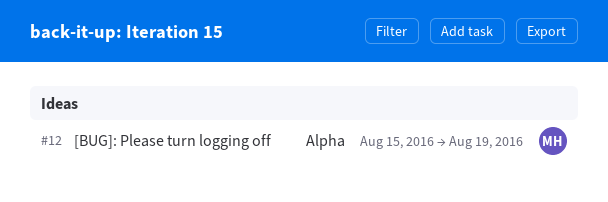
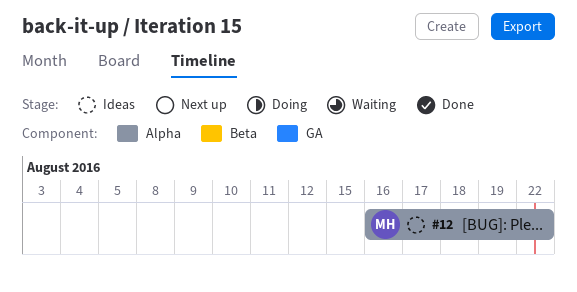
#12, start: Aug 15 -> Aug 16
#12, due: Aug 19 -> Aug 22

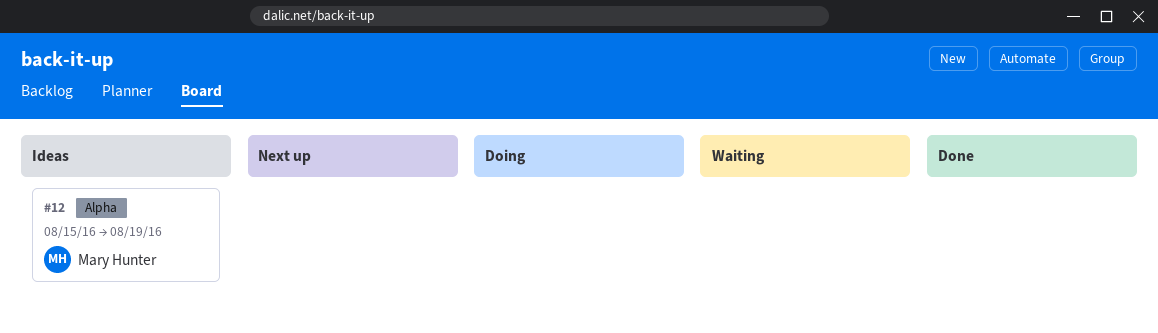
#12, start: Aug 16 -> Aug 15
#12, due: Aug 22 -> Aug 19

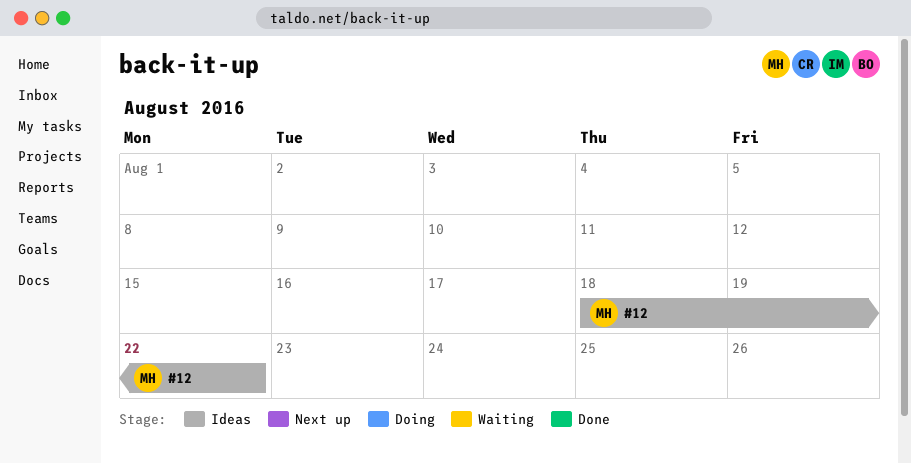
#12, start: Aug 15 -> Aug 18
#12, due: Aug 19 -> Aug 22

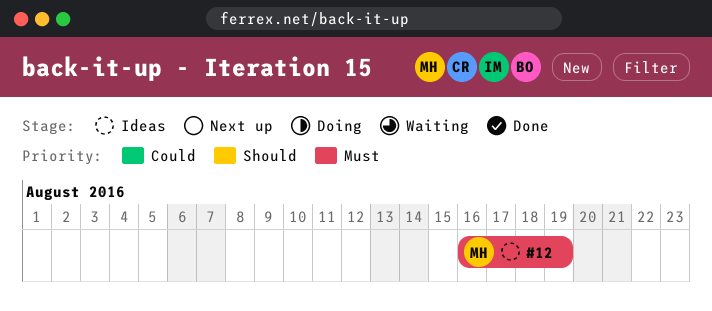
#12, start: Aug 18 -> Aug 16
#12, due: Aug 22 -> Aug 19

